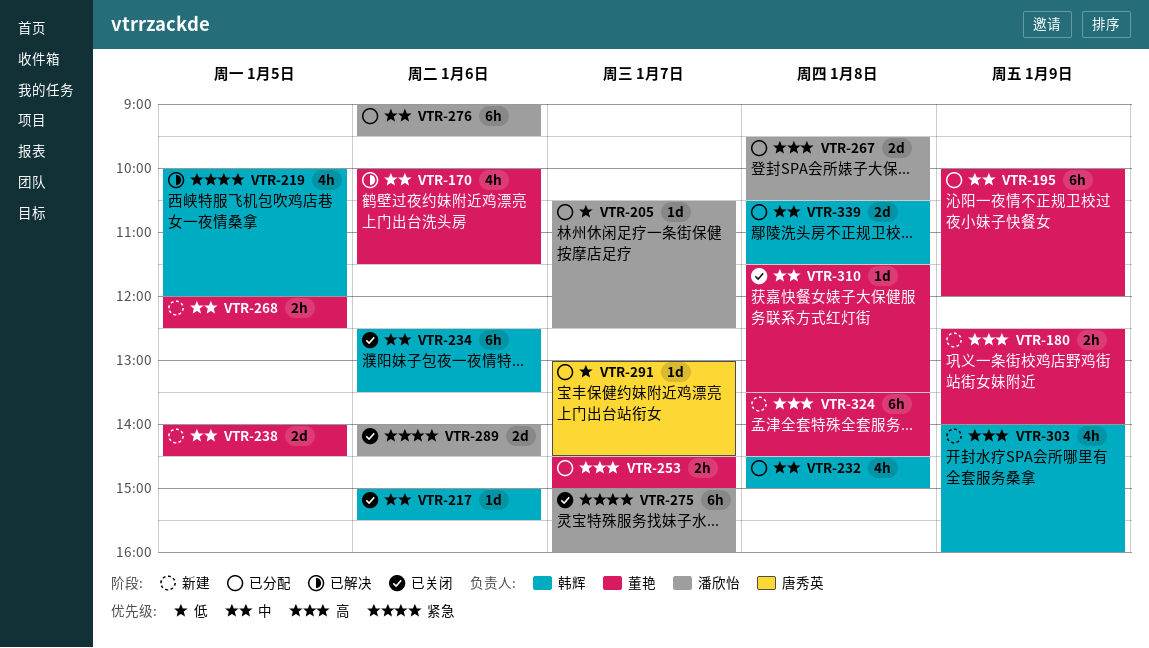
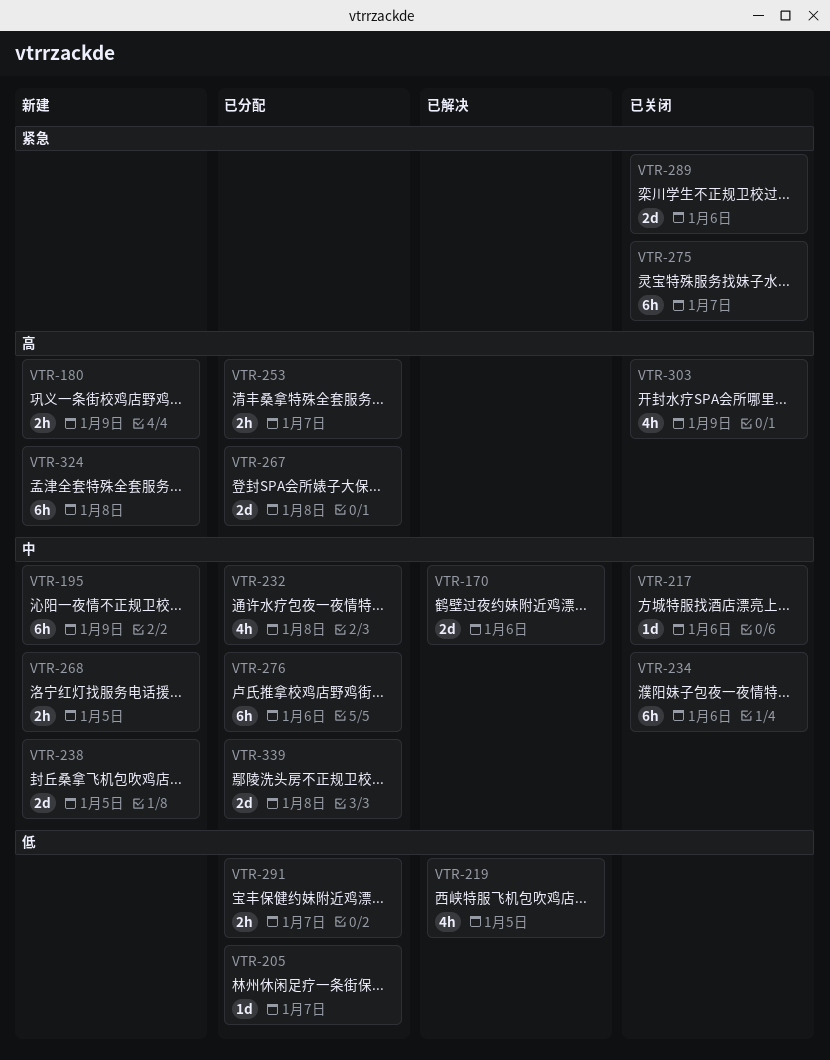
VTR-170, estimate: 4h -> 2d
VTR-195, status: 已分配 -> 新建
VTR-219, priority: 紧急 -> 低
VTR-291, estimate: 1d -> 2h
VTR-303, status: 新建 -> 已关闭
VTR-310: present -> none

